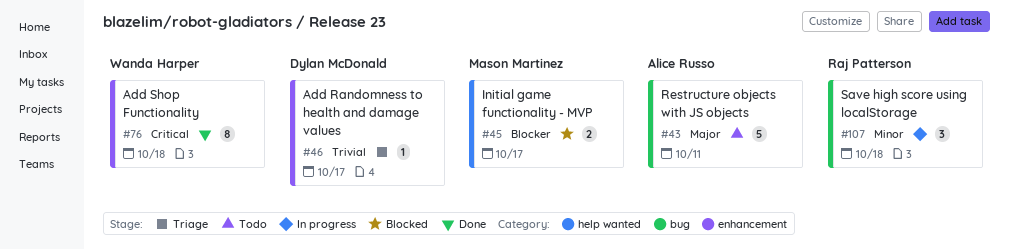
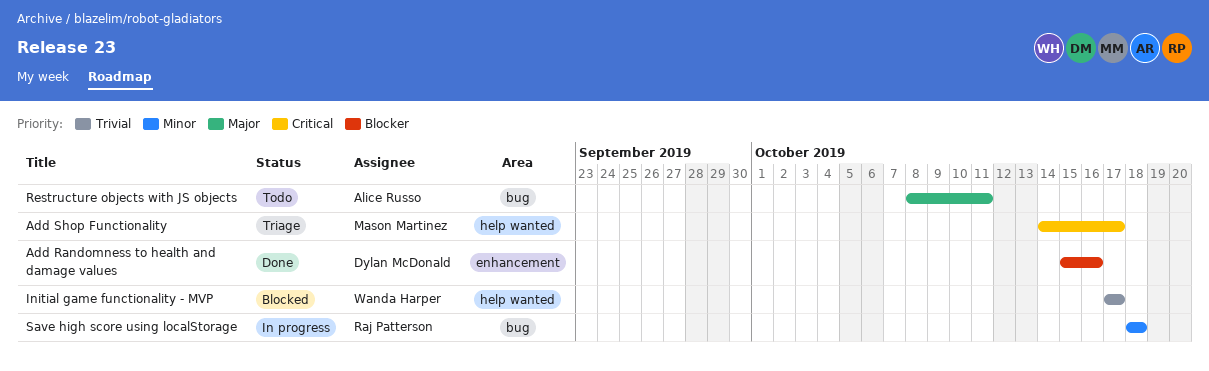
Add Randomness to health and damage values, status: Triage -> Done
Add Randomness to health and damage values, priority: Trivial -> Blocker
Add Randomness to health and damage values, due: Oct 17 -> Oct 16
Add Shop Functionality, status: Done -> Triage
Add Shop Functionality, owner: Wanda Harper -> Mason Martinez
Add Shop Functionality, label: enhancement -> help wanted
Add Shop Functionality, due: Oct 18 -> Oct 17
Initial game functionality - MVP, owner: Mason Martinez -> Wanda Harper
Initial game functionality - MVP, priority: Blocker -> Trivial

